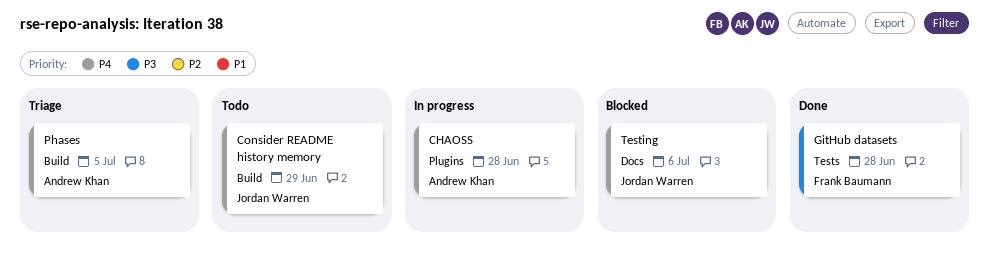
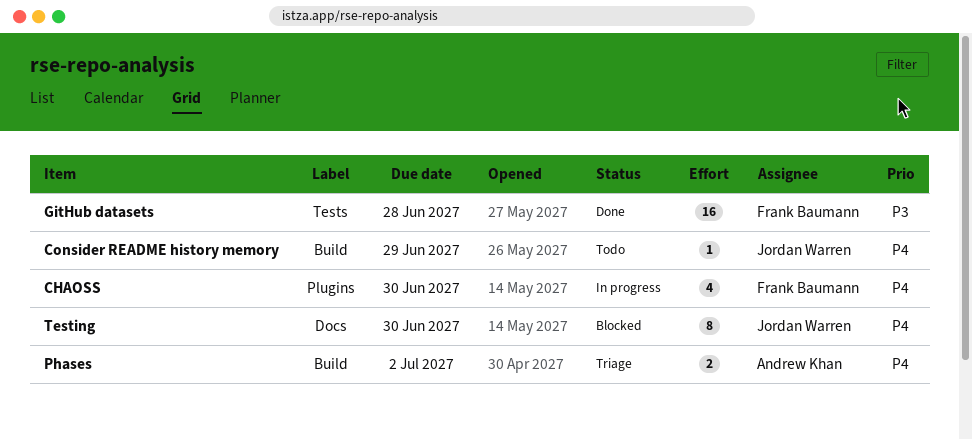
CHAOSS, owner: Andrew Khan -> Frank Baumann
CHAOSS, due: Jun 28 -> Jun 30
Phases, due: Jul 5 -> Jul 2
Testing, due: Jul 6 -> Jun 30

